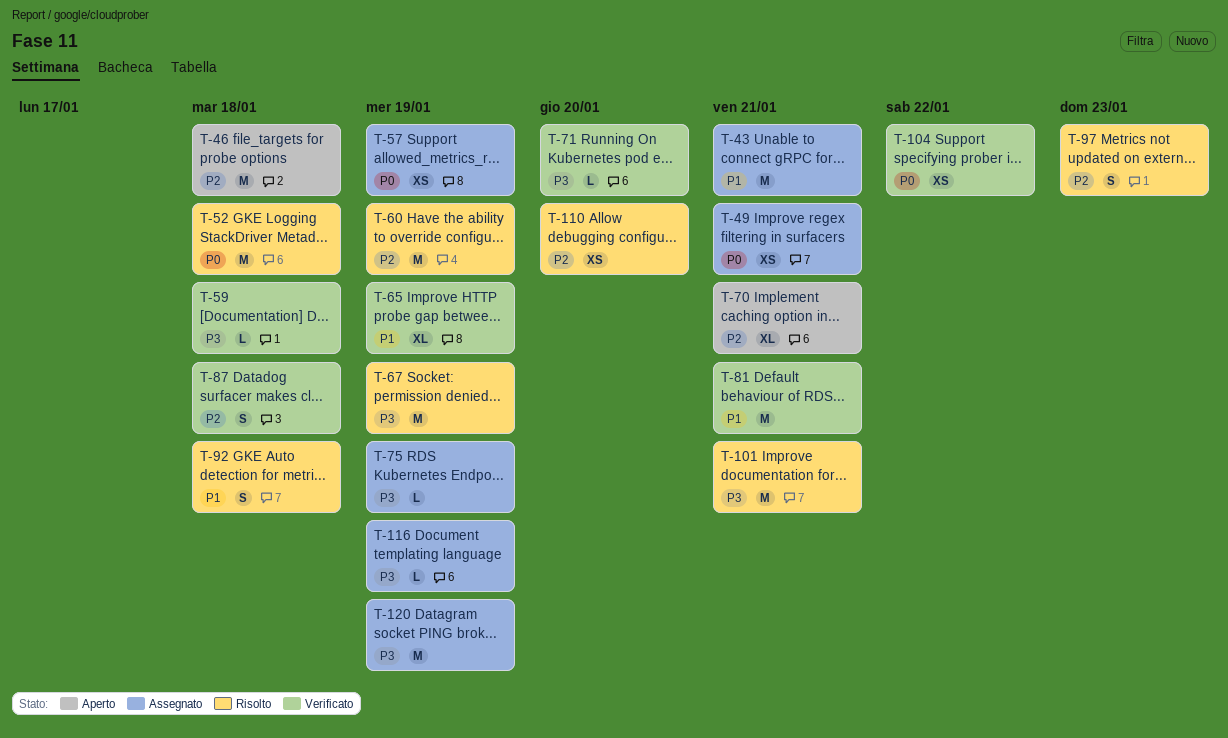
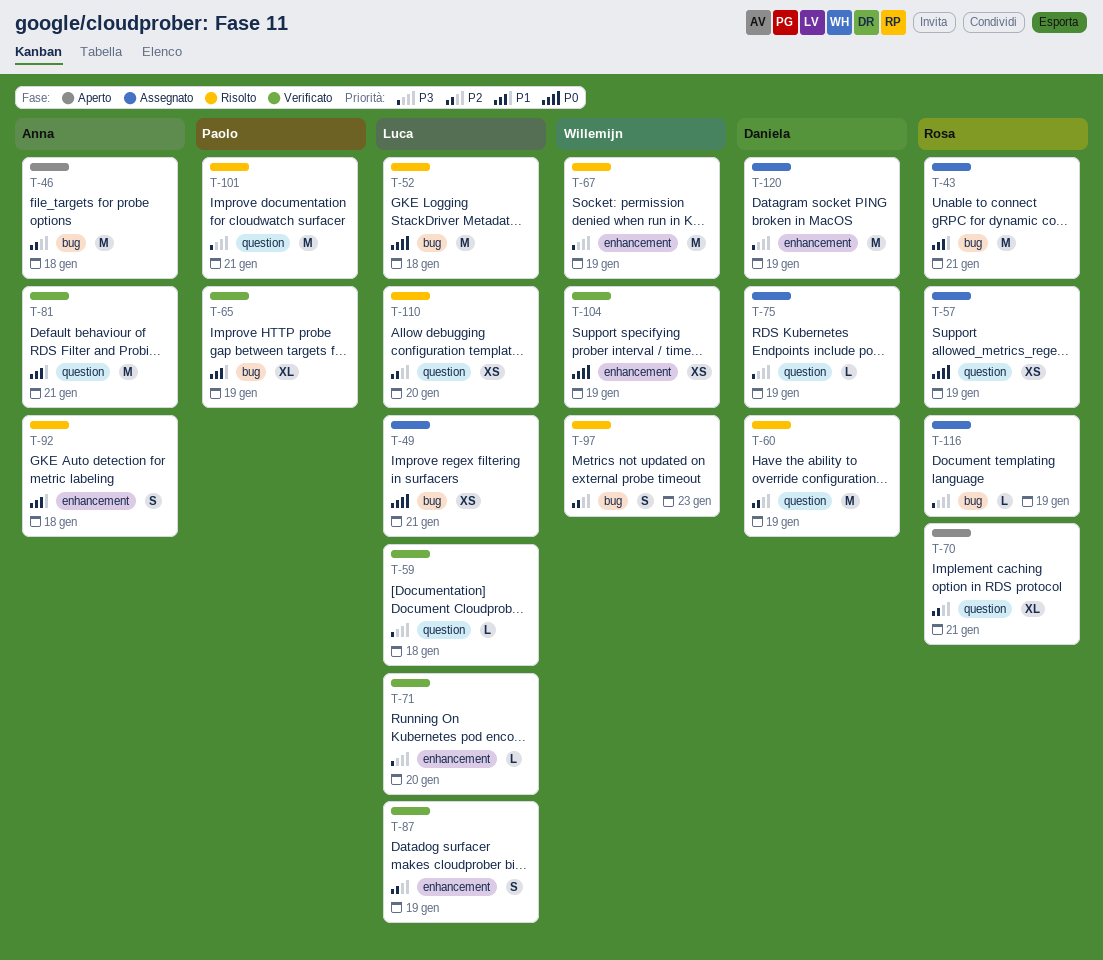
T-87, due: Jan 18 -> Jan 19
T-104, due: Jan 22 -> Jan 19

